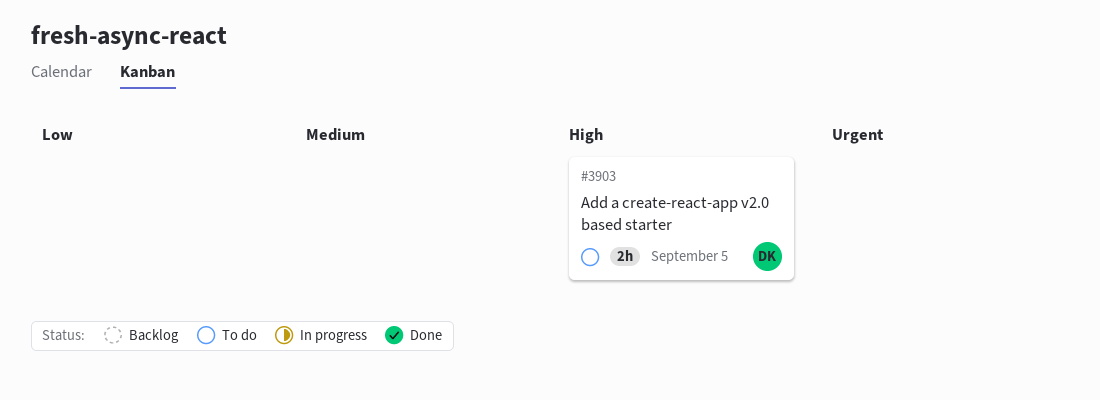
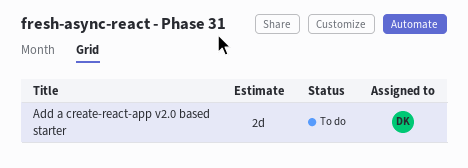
Add a create-react-app v2.0 based starter, estimate: 2h -> 2d

